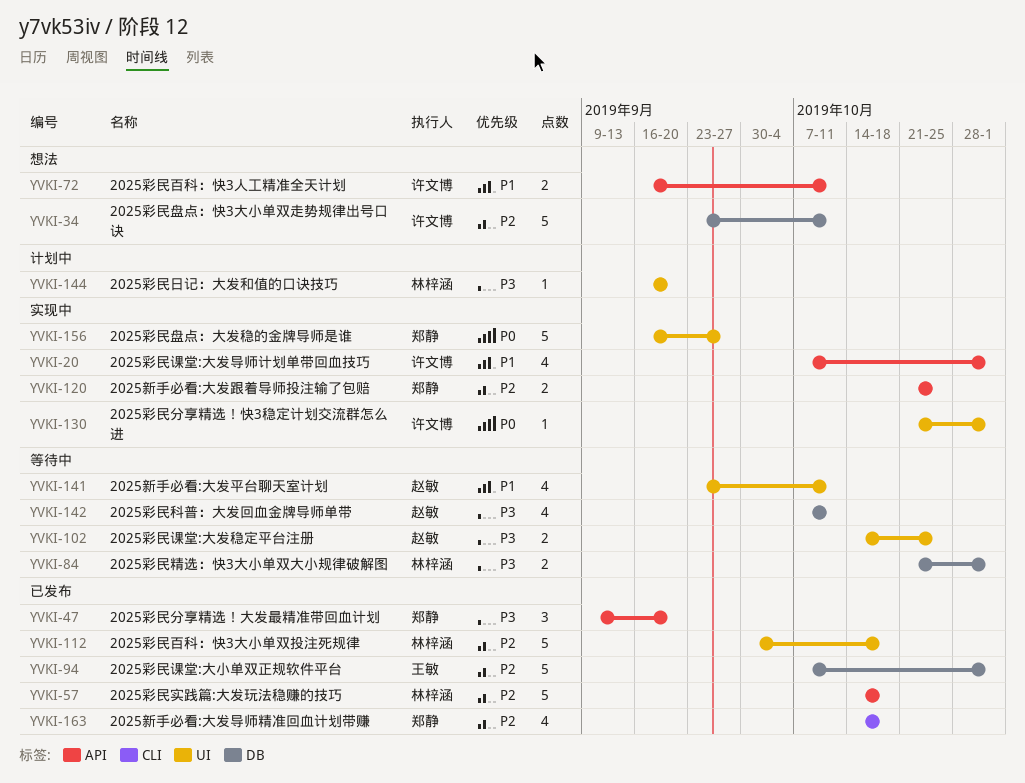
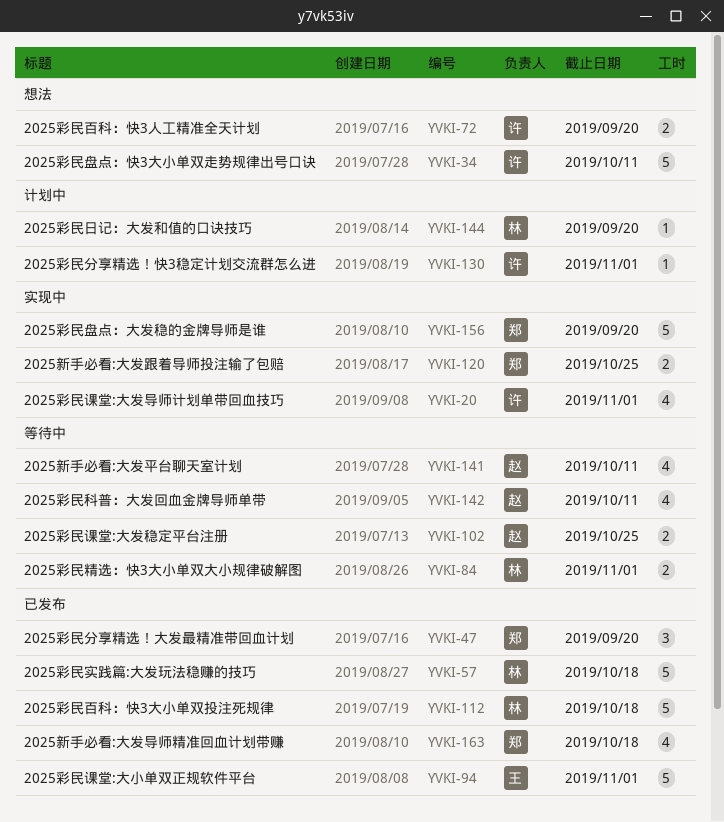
YVKI-72, due: Oct 11 -> Sep 20
YVKI-130, status: 实现中 -> 计划中
YVKI-156, due: Sep 27 -> Sep 20

